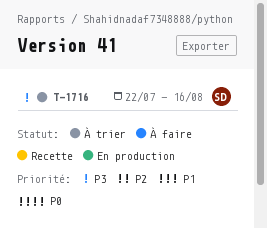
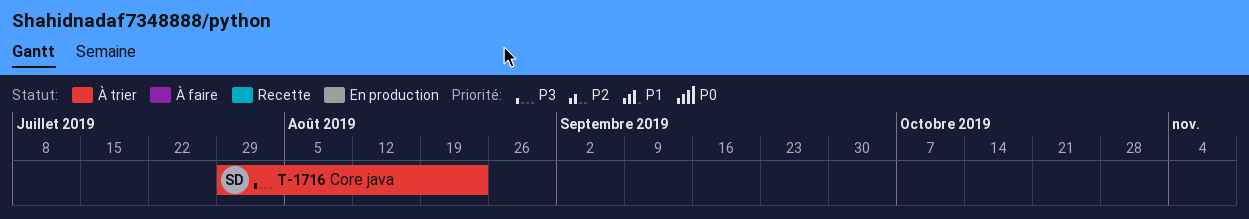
T-1716, start: Jul 22 -> Jul 29
T-1716, due: Aug 16 -> Aug 23

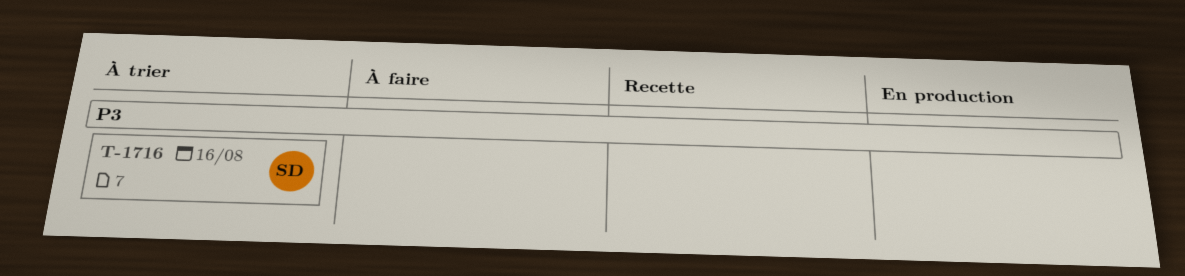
T-1716, due: Aug 23 -> Aug 16

